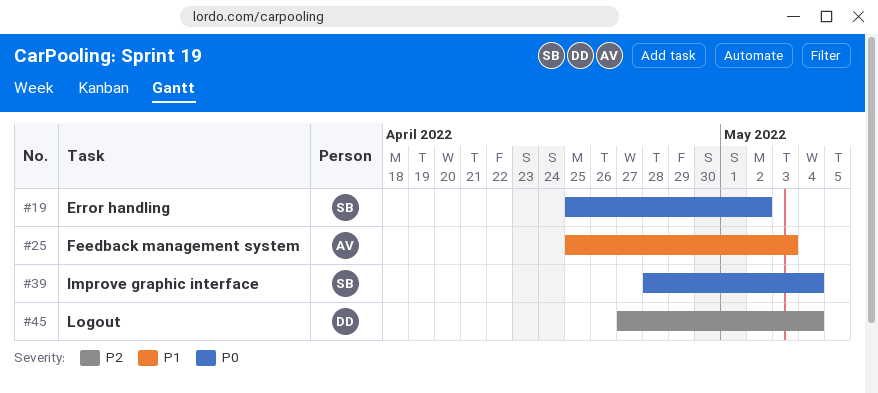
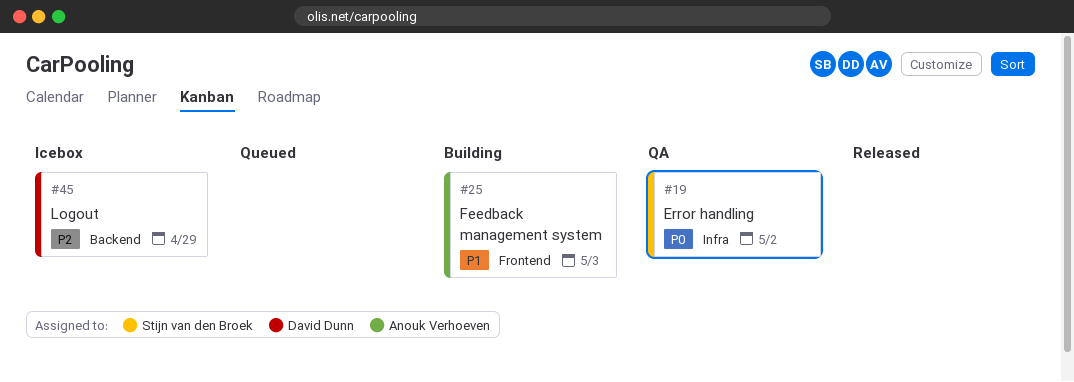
#39: present -> none
#45, due: May 4 -> Apr 29

